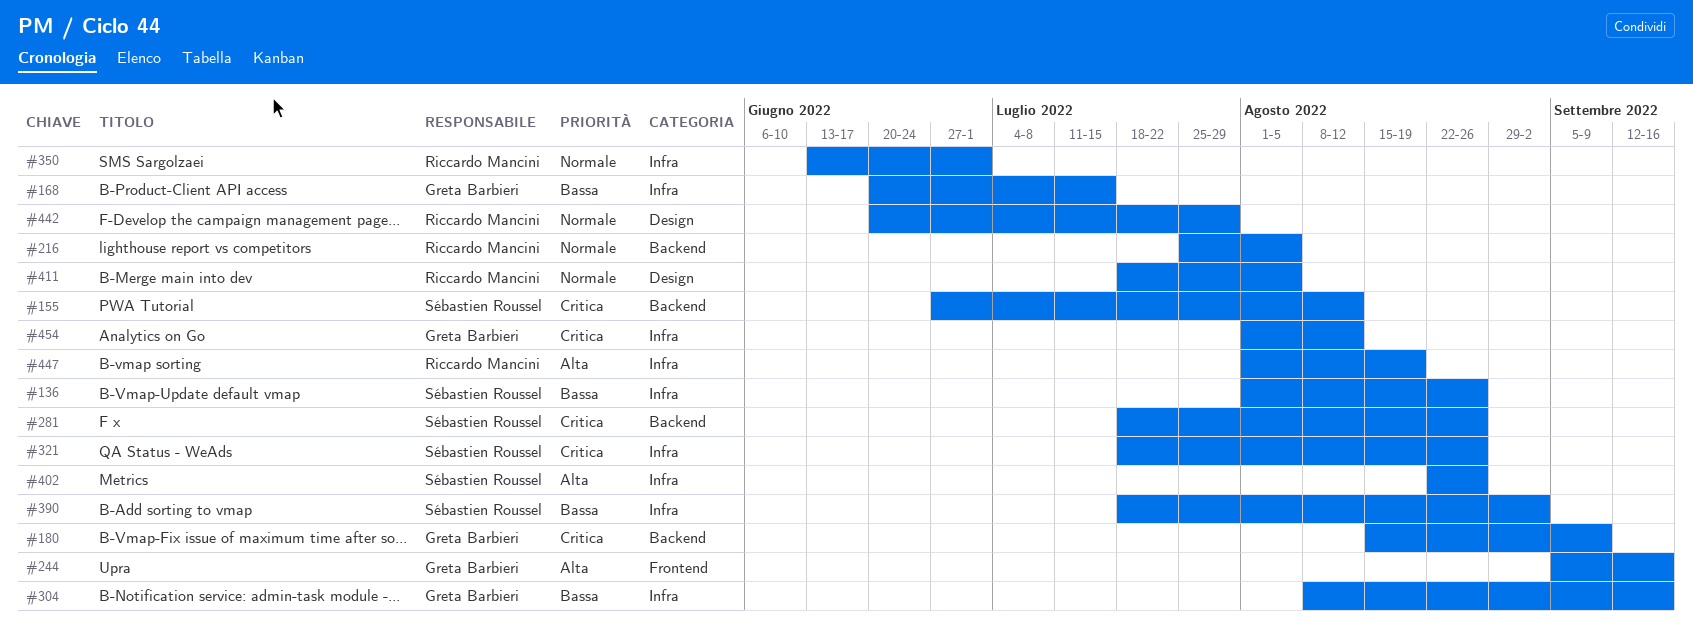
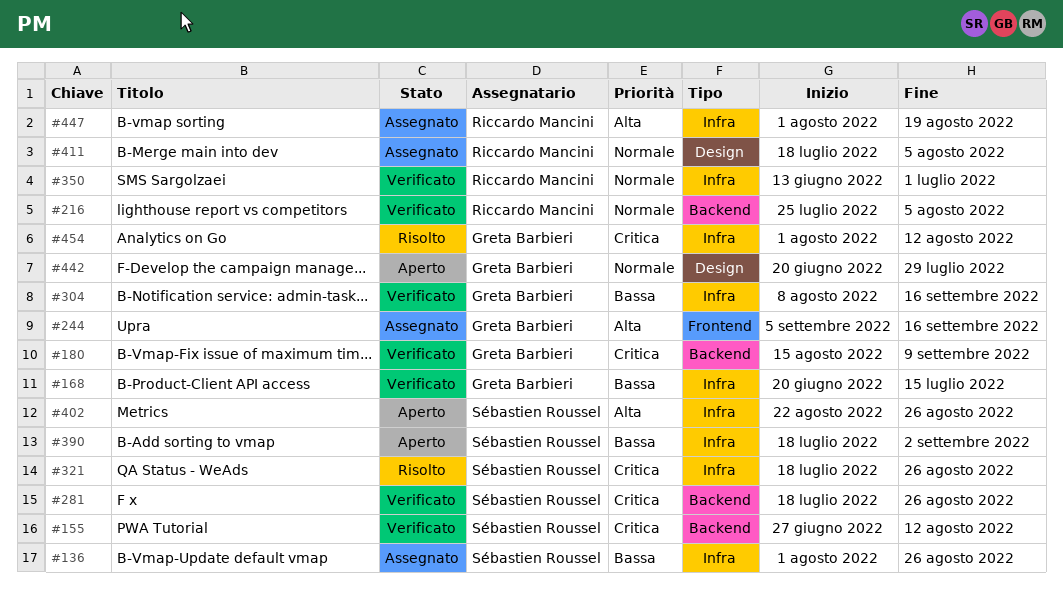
#442, owner: Riccardo Mancini -> Greta Barbieri

